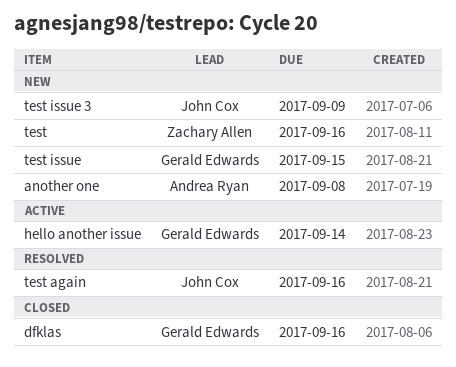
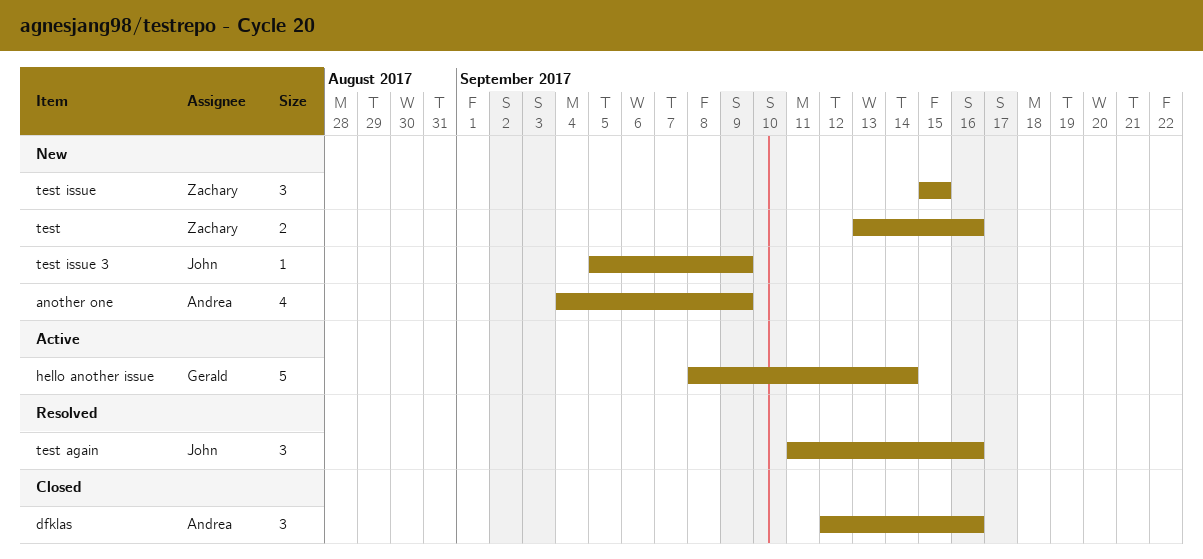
another one, due: Sep 8 -> Sep 9
dfklas, owner: Gerald Edwards -> Andrea Ryan
test issue, owner: Gerald Edwards -> Zachary Allen

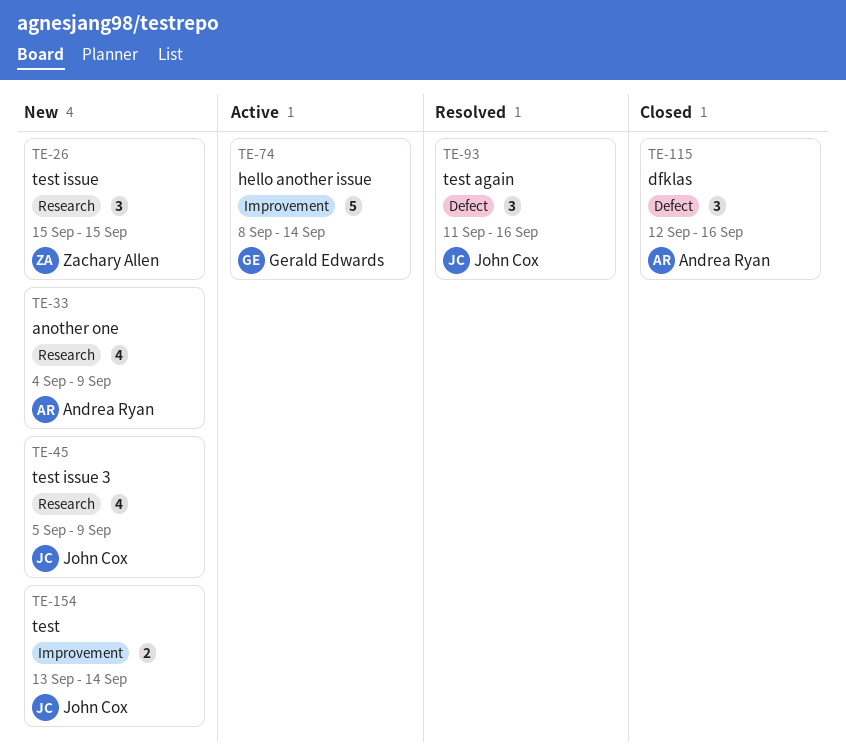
test, owner: Zachary Allen -> John Cox
test, due: Sep 16 -> Sep 14
test issue 3, estimate: 1 -> 4

